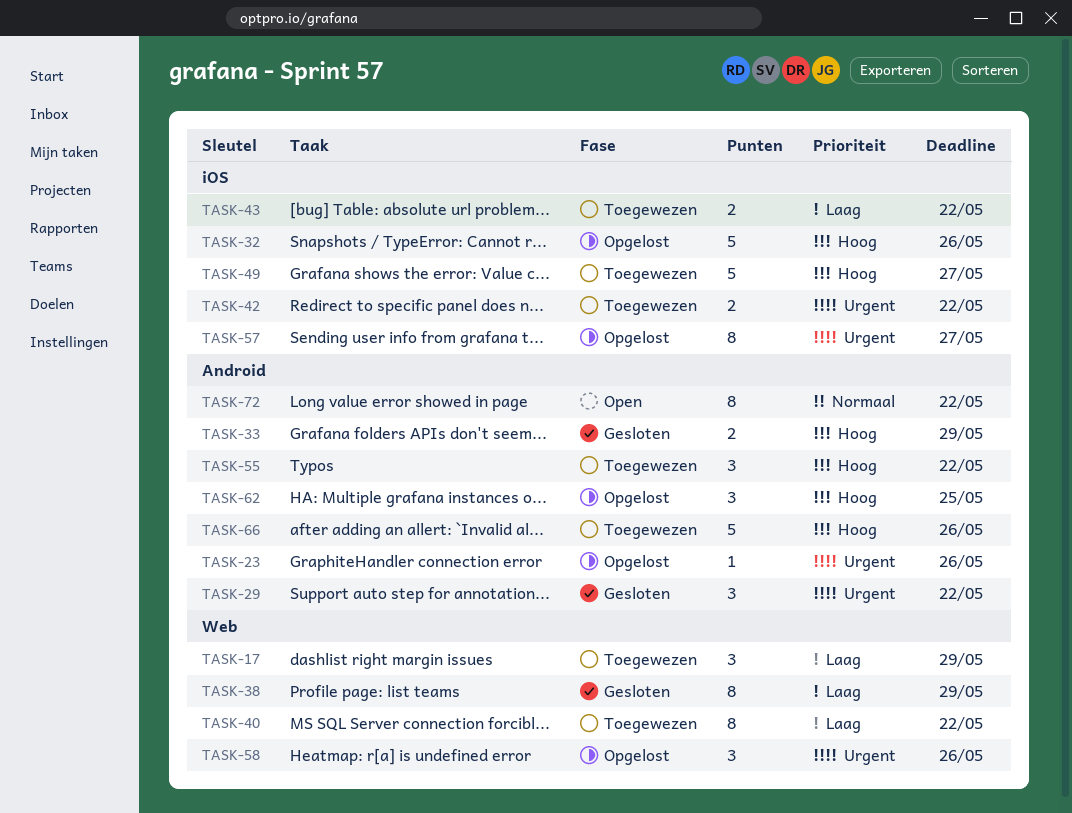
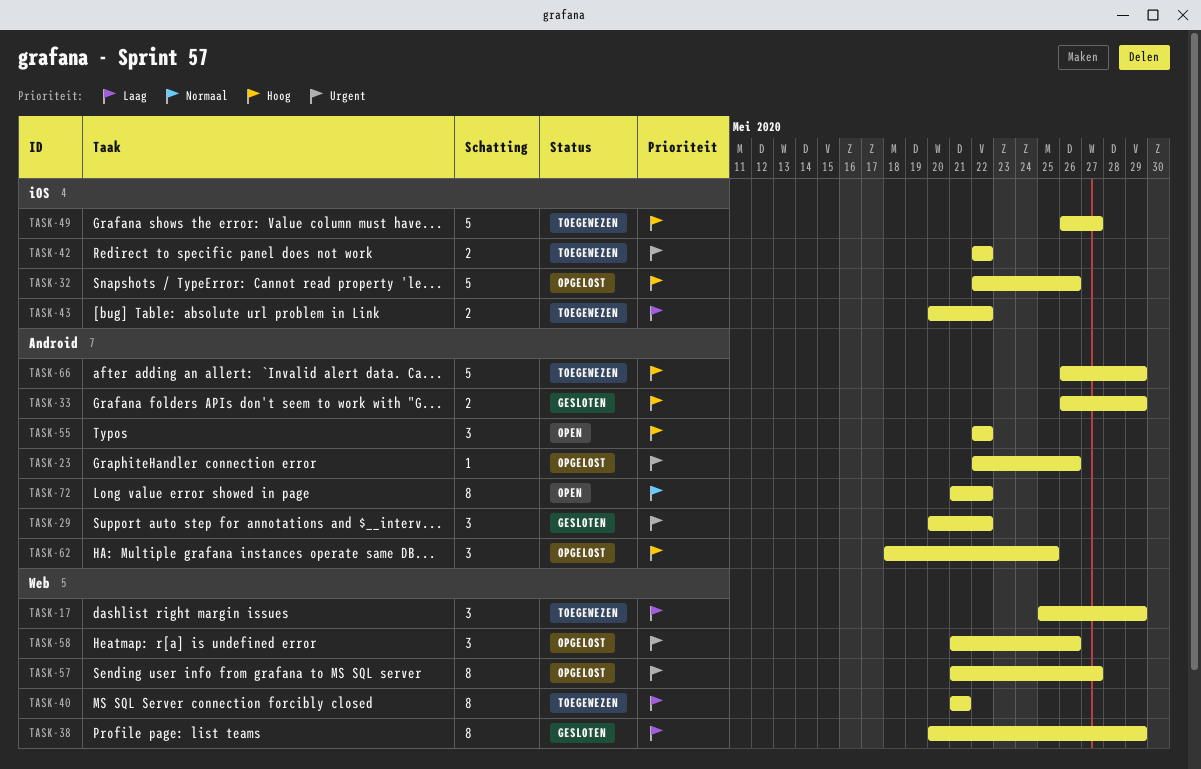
TASK-40, due: May 22 -> May 21
TASK-55, status: Toegewezen -> Open
TASK-57, label: iOS -> Web
TASK-66, due: May 26 -> May 29

